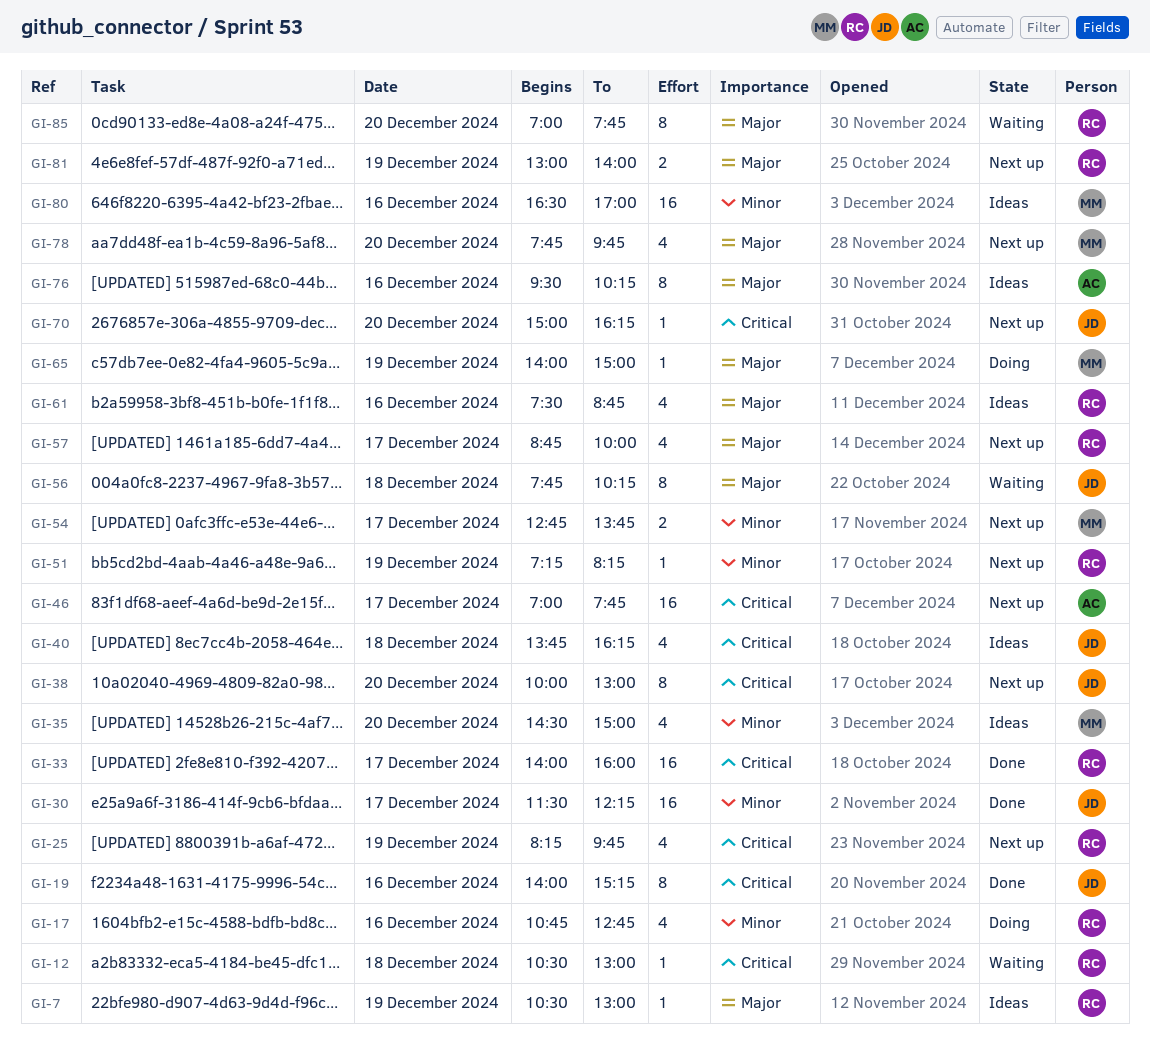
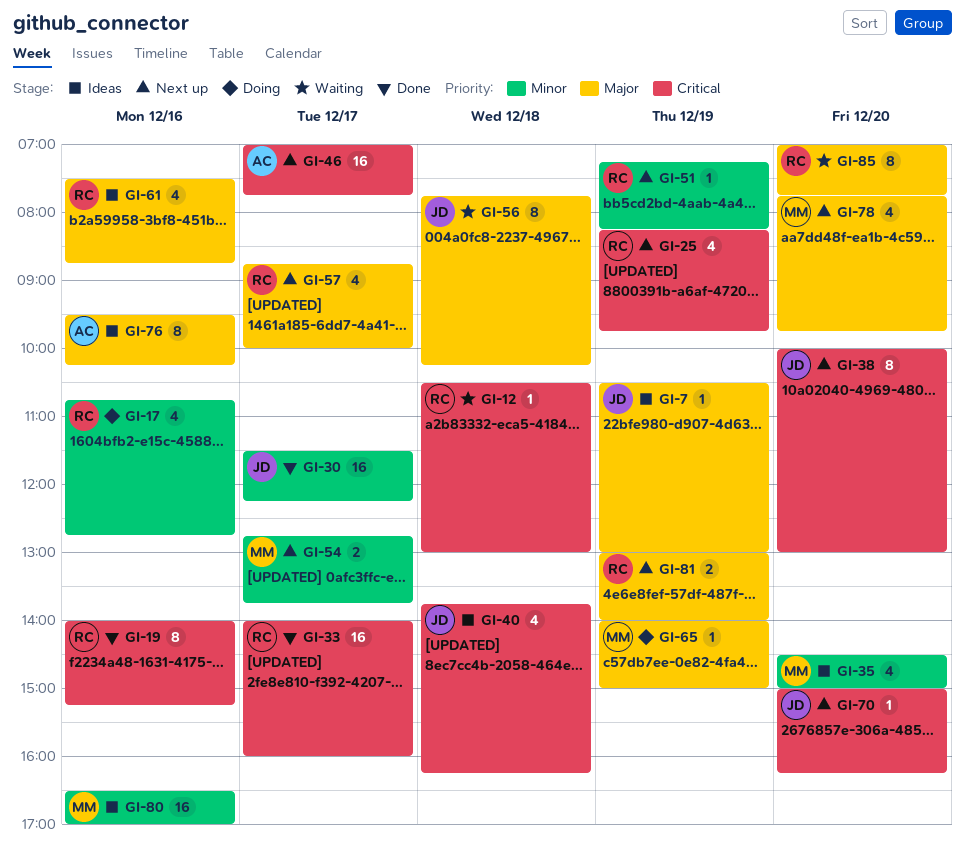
GI-7, owner: RC -> JD
GI-19, owner: JD -> RC

